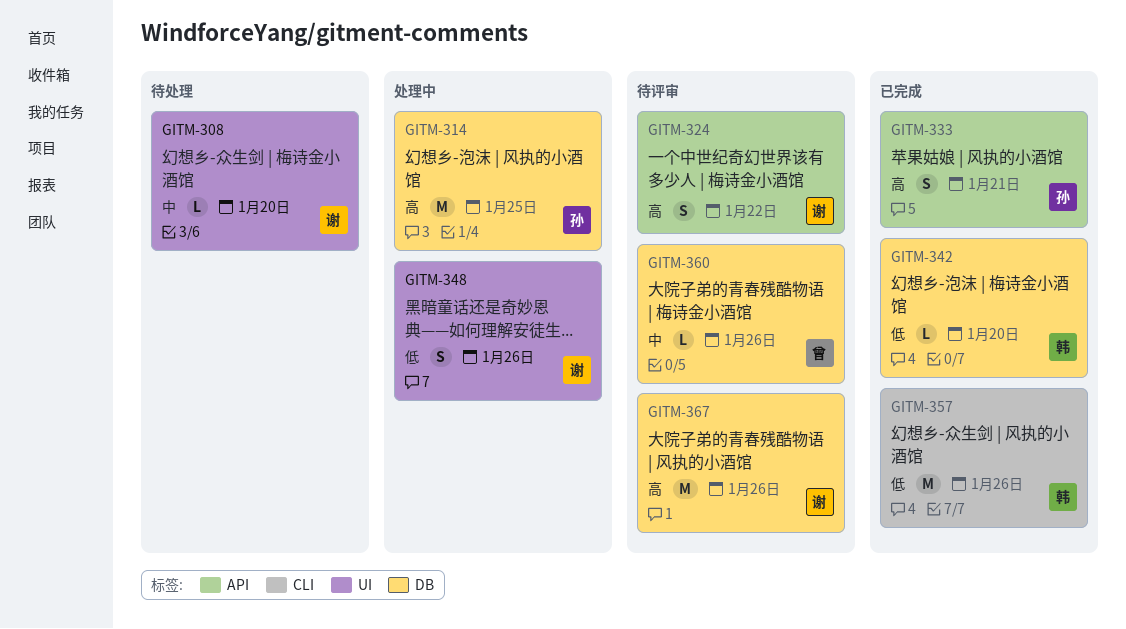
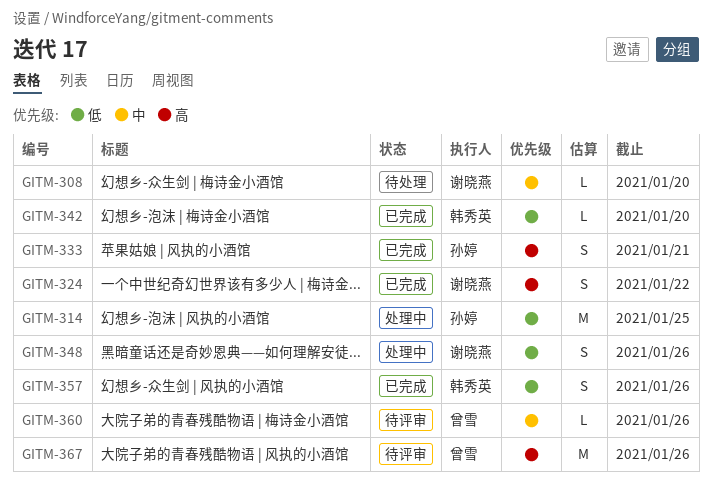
GITM-314, priority: 高 -> 低
GITM-324, status: 待评审 -> 已完成
GITM-357, estimate: M -> S
GITM-367, owner: 谢晓燕 -> 曾雪

